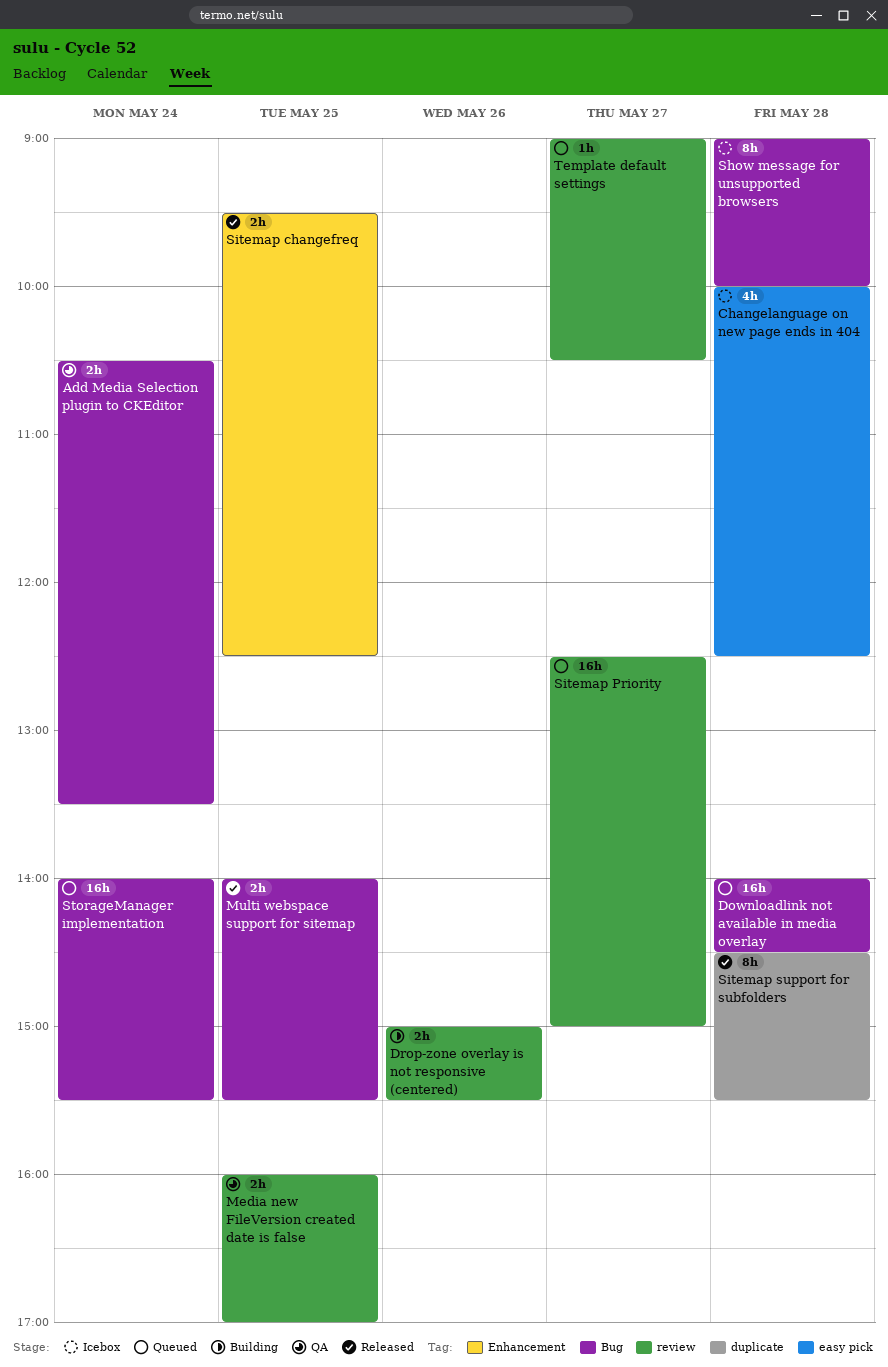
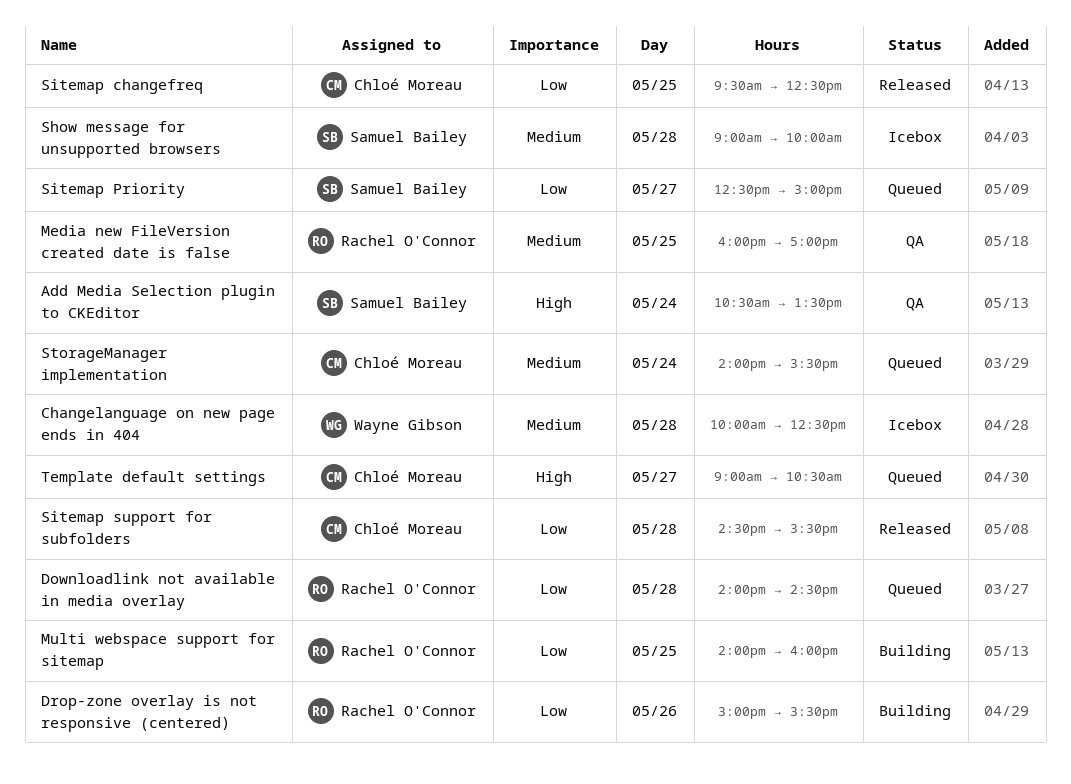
Multi webspace support for sitemap, status: Released -> Building
Multi webspace support for sitemap, ends: 15:30 -> 16:00

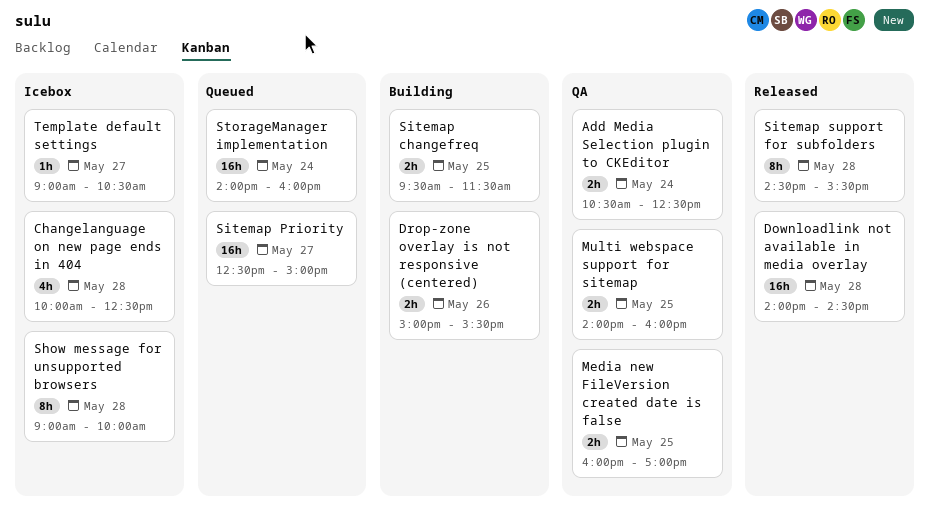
Add Media Selection plugin to CKEditor, ends: 13:30 -> 12:30
Downloadlink not available in media overlay, status: Queued -> Released
Multi webspace support for sitemap, status: Building -> QA
Sitemap changefreq, status: Released -> Building
Sitemap changefreq, ends: 12:30 -> 11:30
StorageManager implementation, ends: 15:30 -> 16:00
Template default settings, status: Queued -> Icebox

